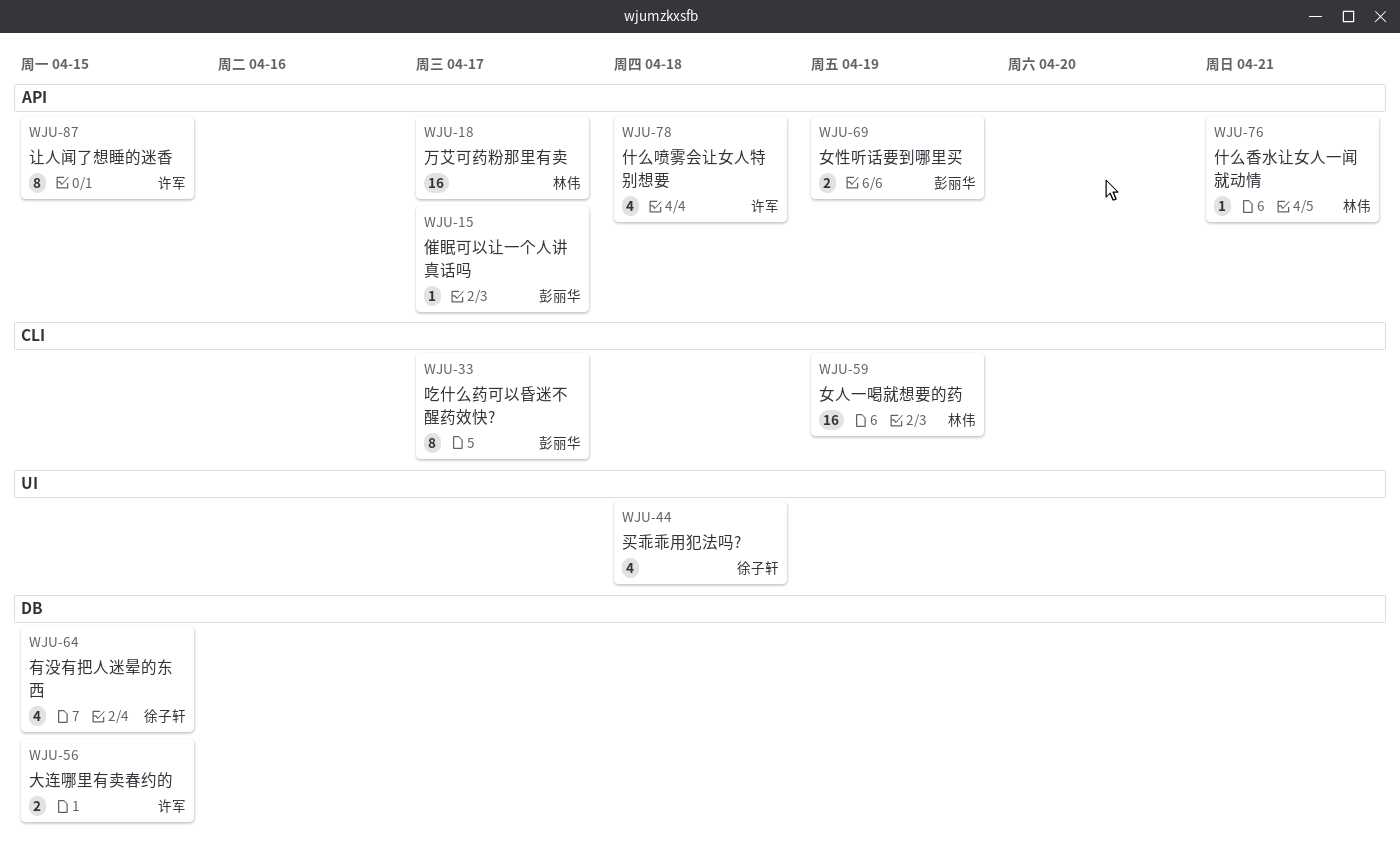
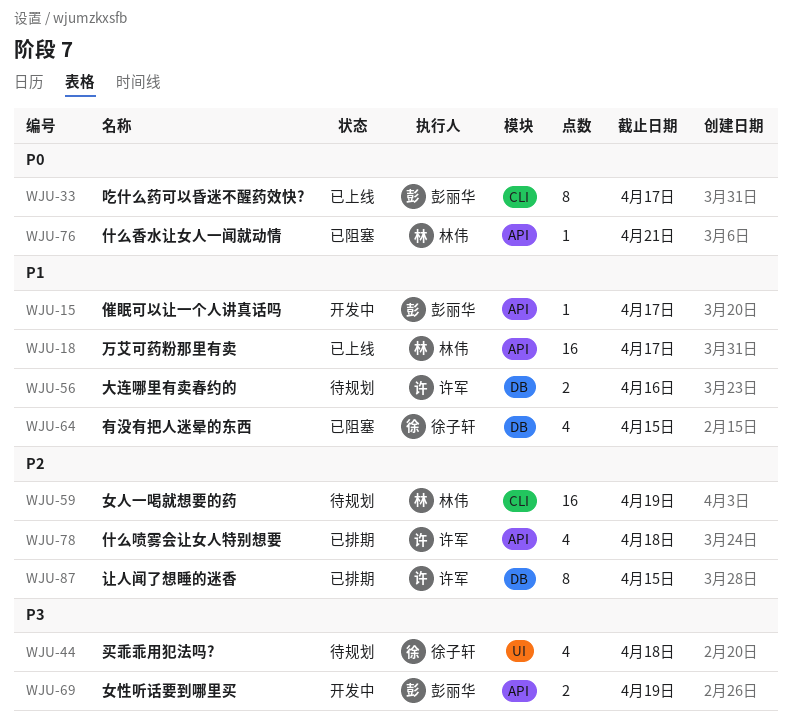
WJU-56, due: Apr 15 -> Apr 16
WJU-87, label: API -> DB

